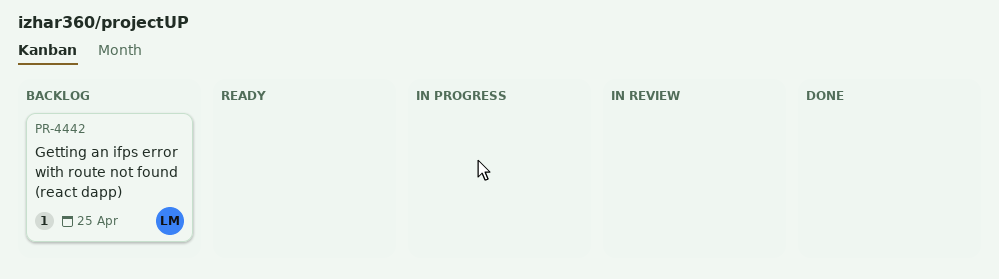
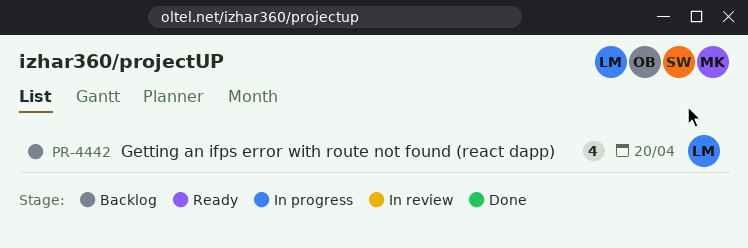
PR-4442, estimate: 1 -> 4
PR-4442, due: Apr 25 -> Apr 20

